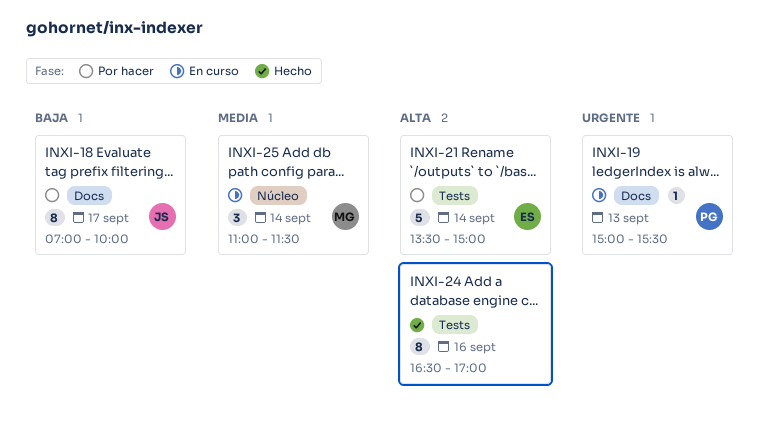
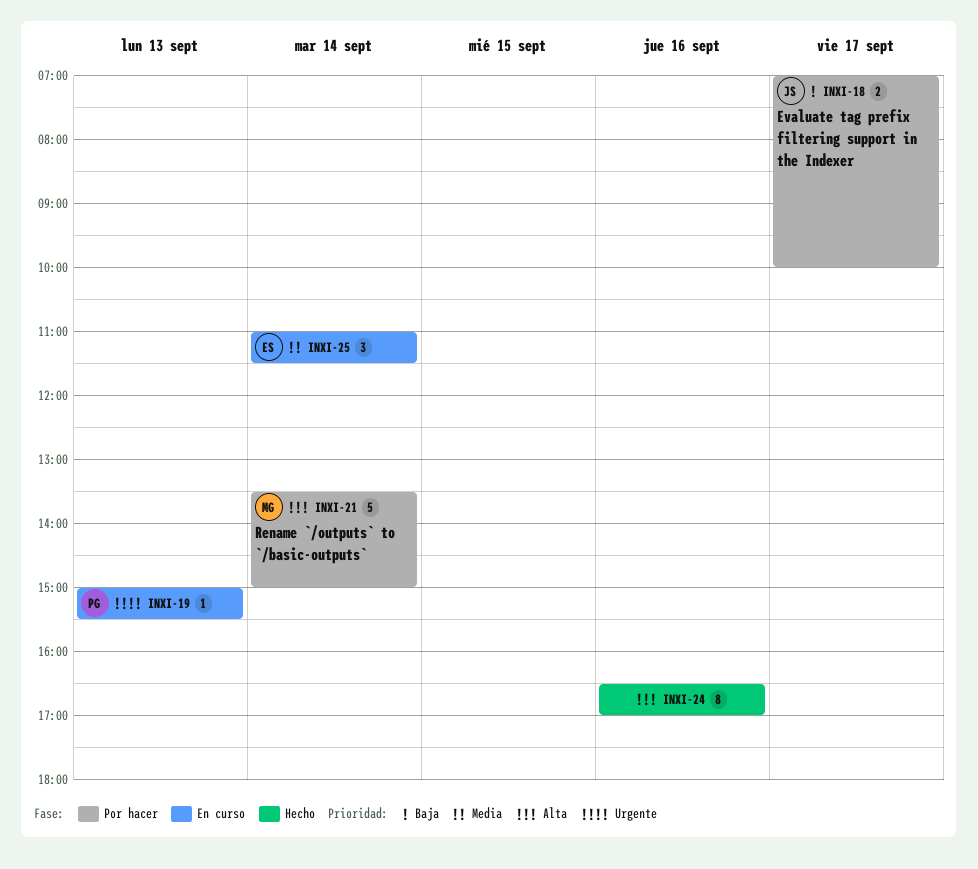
INXI-18, estimate: 8 -> 2
INXI-21, owner: ES -> MG
INXI-25, owner: MG -> ES

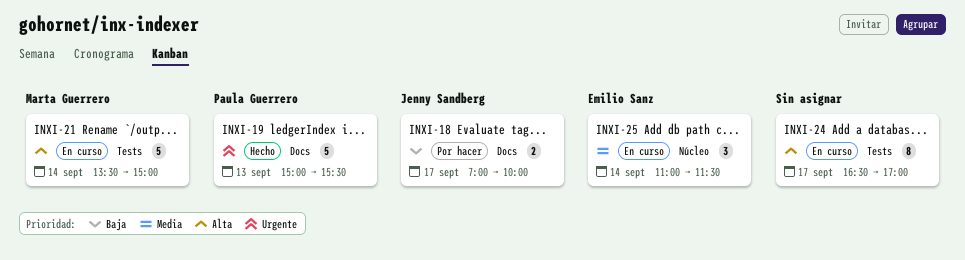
INXI-19, status: En curso -> Hecho
INXI-19, estimate: 1 -> 5
INXI-21, status: Por hacer -> En curso
INXI-24, status: Hecho -> En curso
INXI-24, day: Sep 16 -> Sep 17

